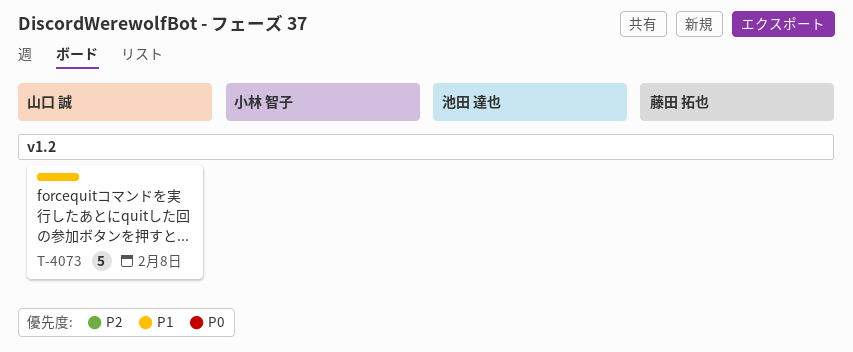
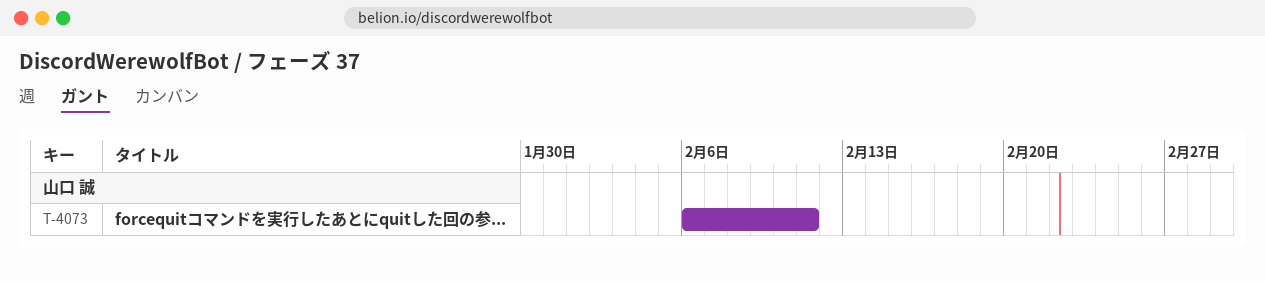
T-4073, due: Feb 8 -> Feb 11

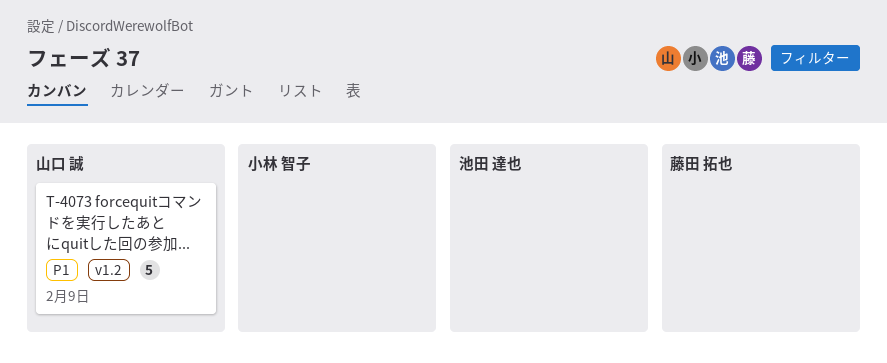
T-4073, due: Feb 11 -> Feb 9

